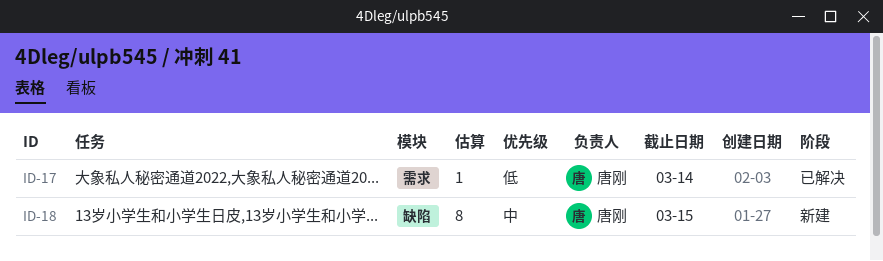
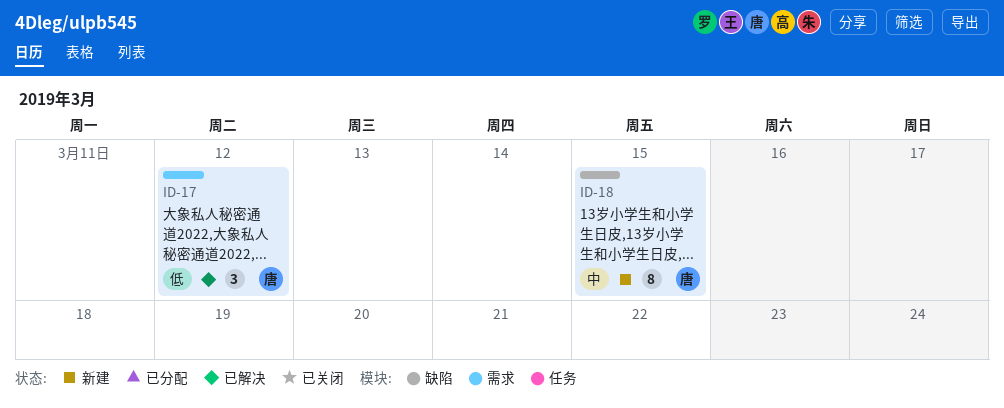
ID-17, estimate: 1 -> 3
ID-17, due: Mar 14 -> Mar 12

